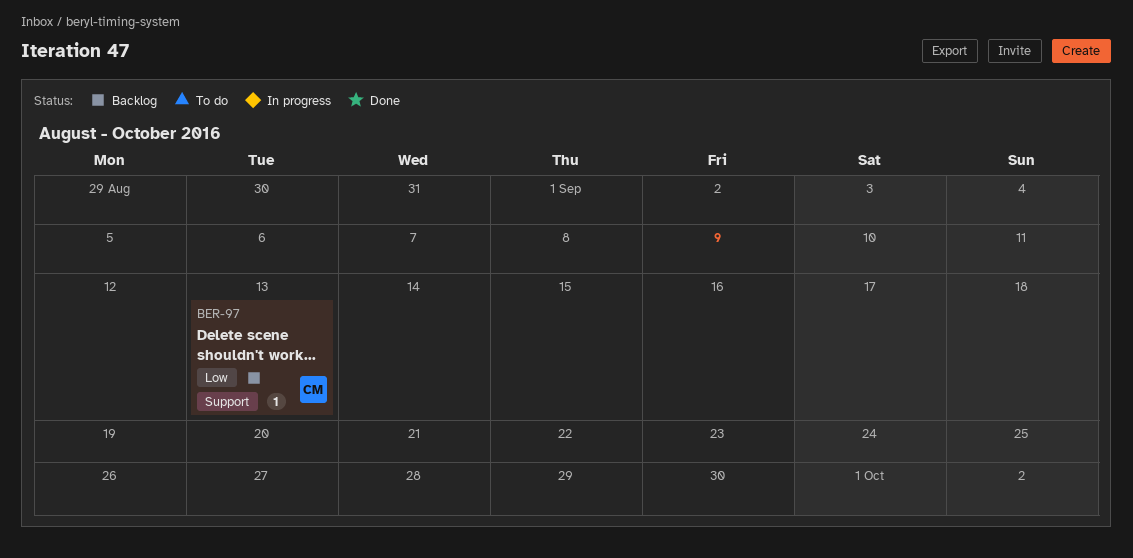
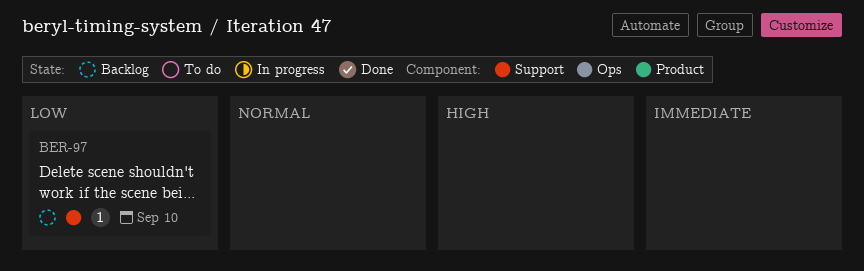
BER-97, due: Sep 13 -> Sep 10

